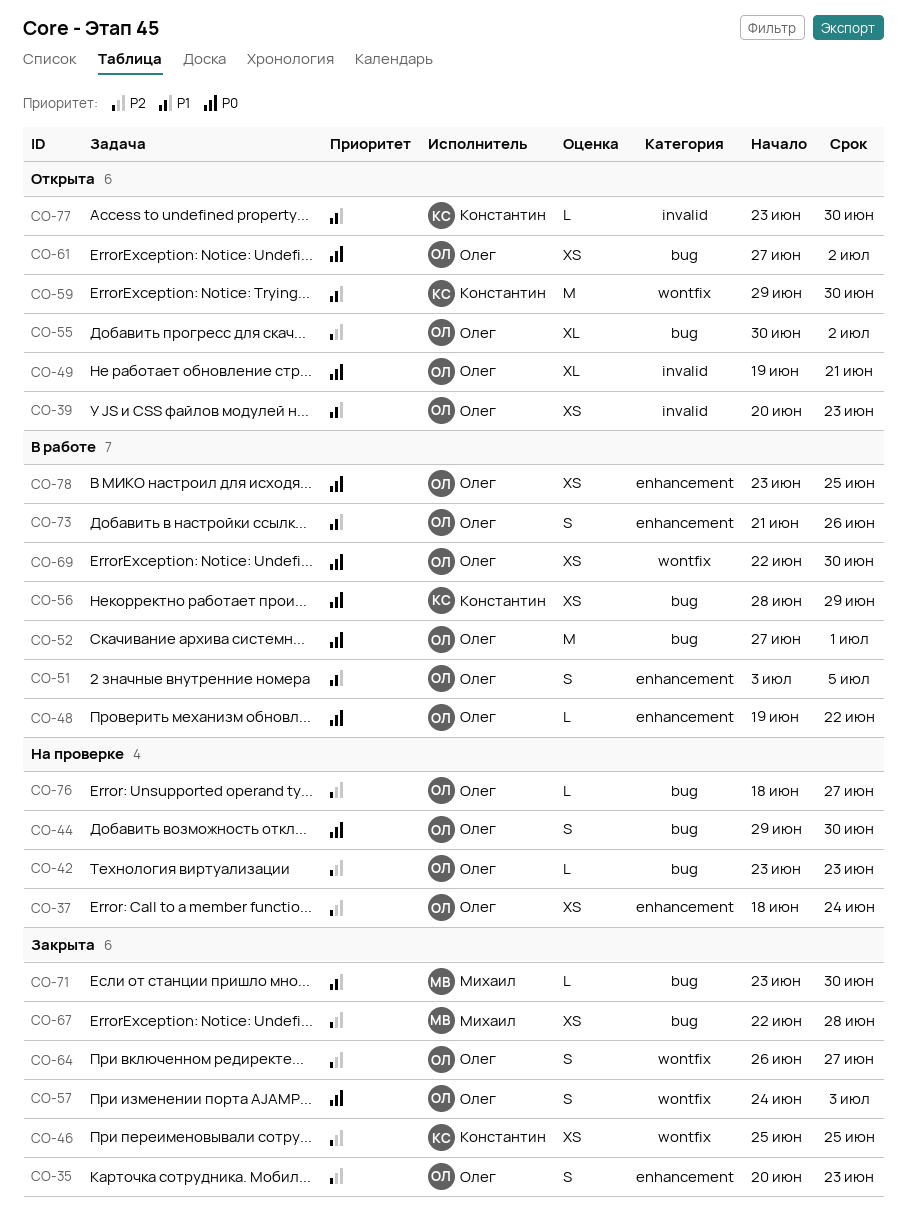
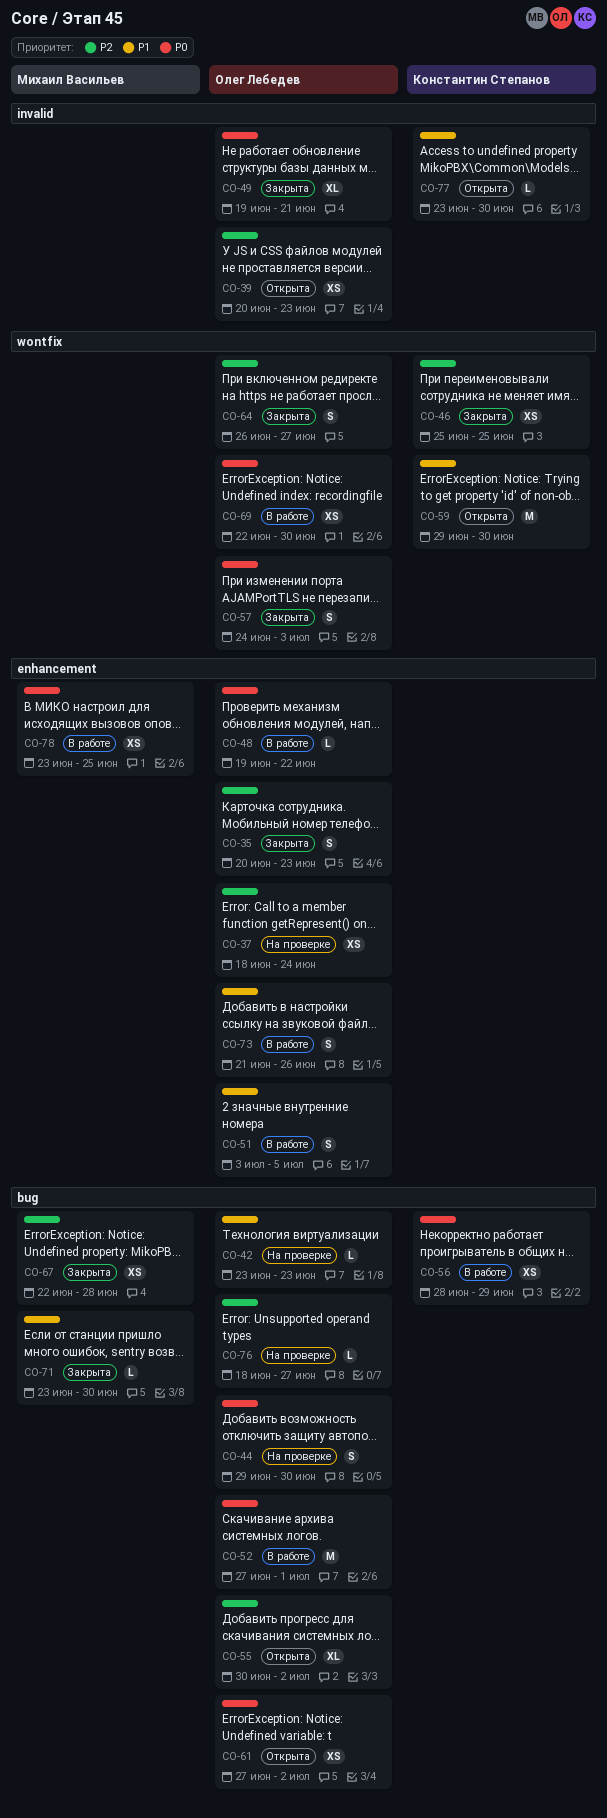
CO-39, priority: P1 -> P2
CO-42, priority: P2 -> P1
CO-49, status: Открыта -> Закрыта
CO-78, owner: Олег Лебедев -> Михаил Васильев

